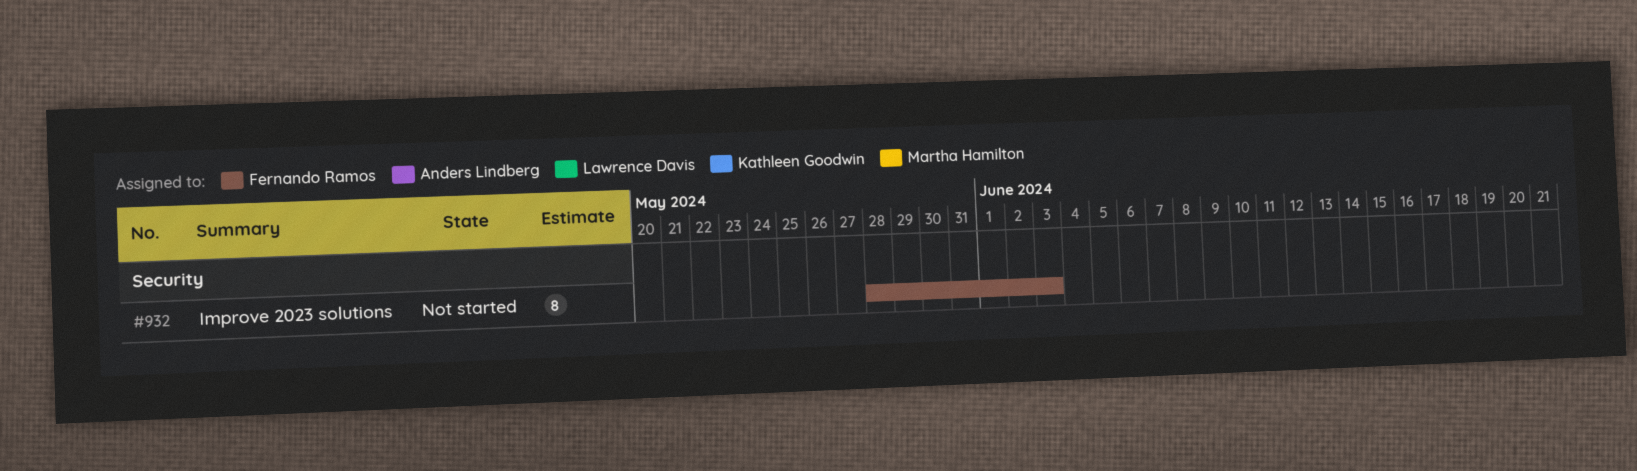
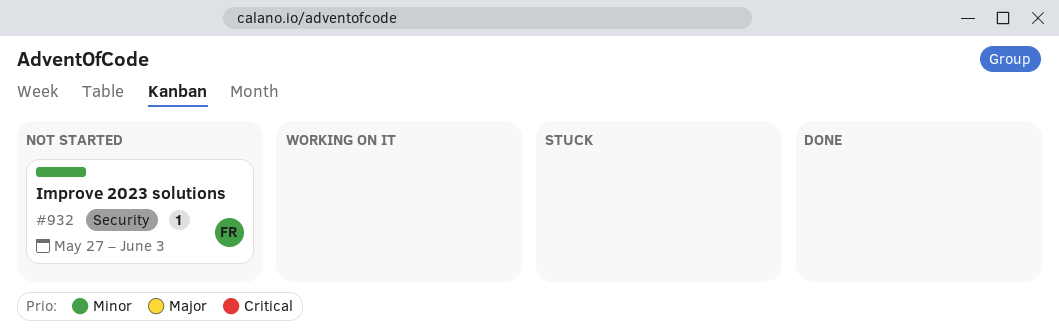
#932, estimate: 8 -> 1
#932, start: May 28 -> May 27

